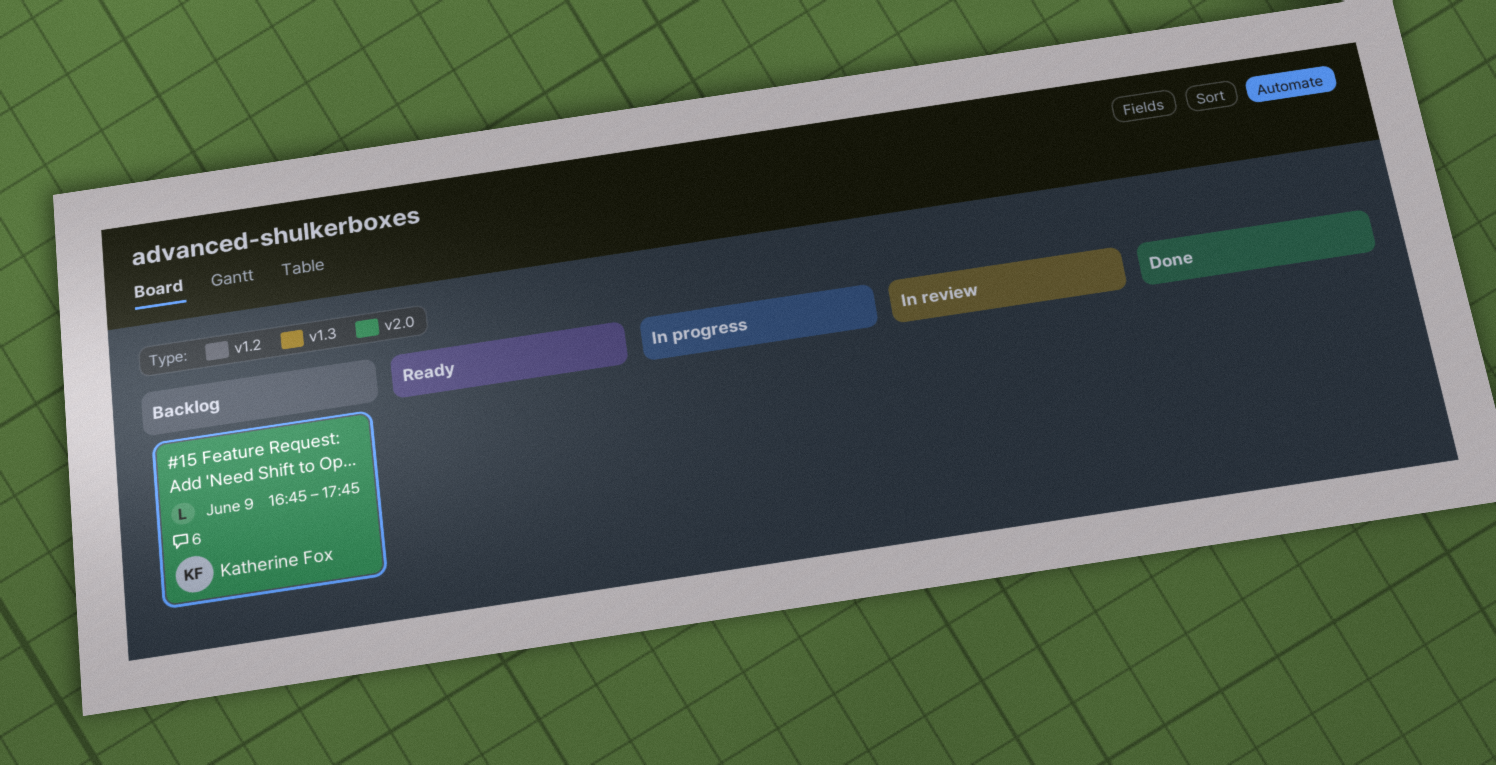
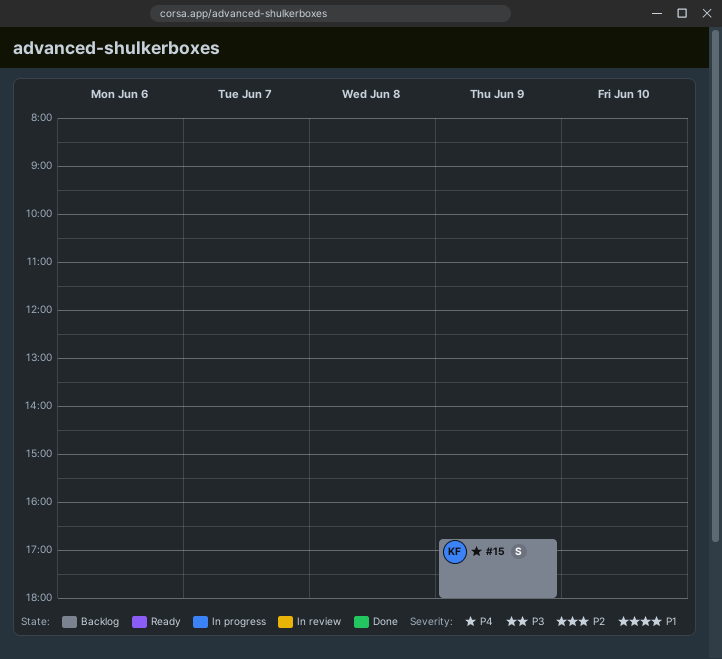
#15, estimate: L -> S
#15, ends: 17:45 -> 18:00

